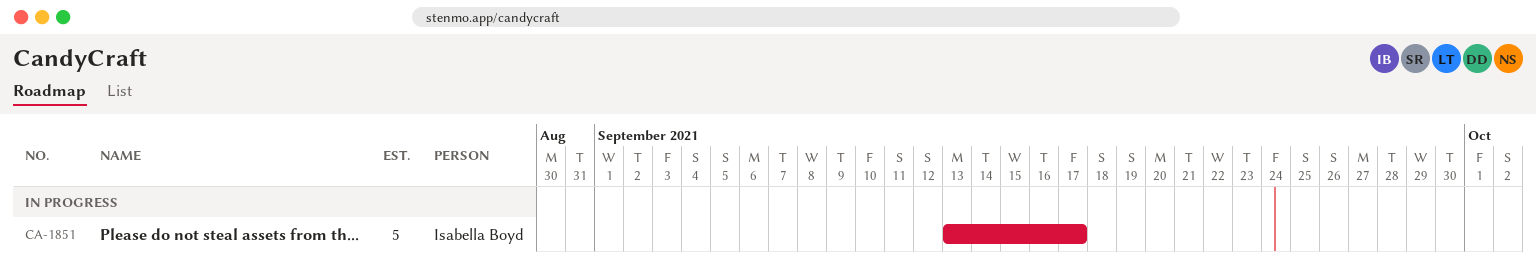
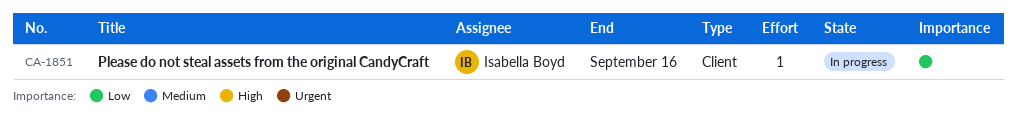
CA-1851, estimate: 5 -> 1
CA-1851, due: Sep 17 -> Sep 16

